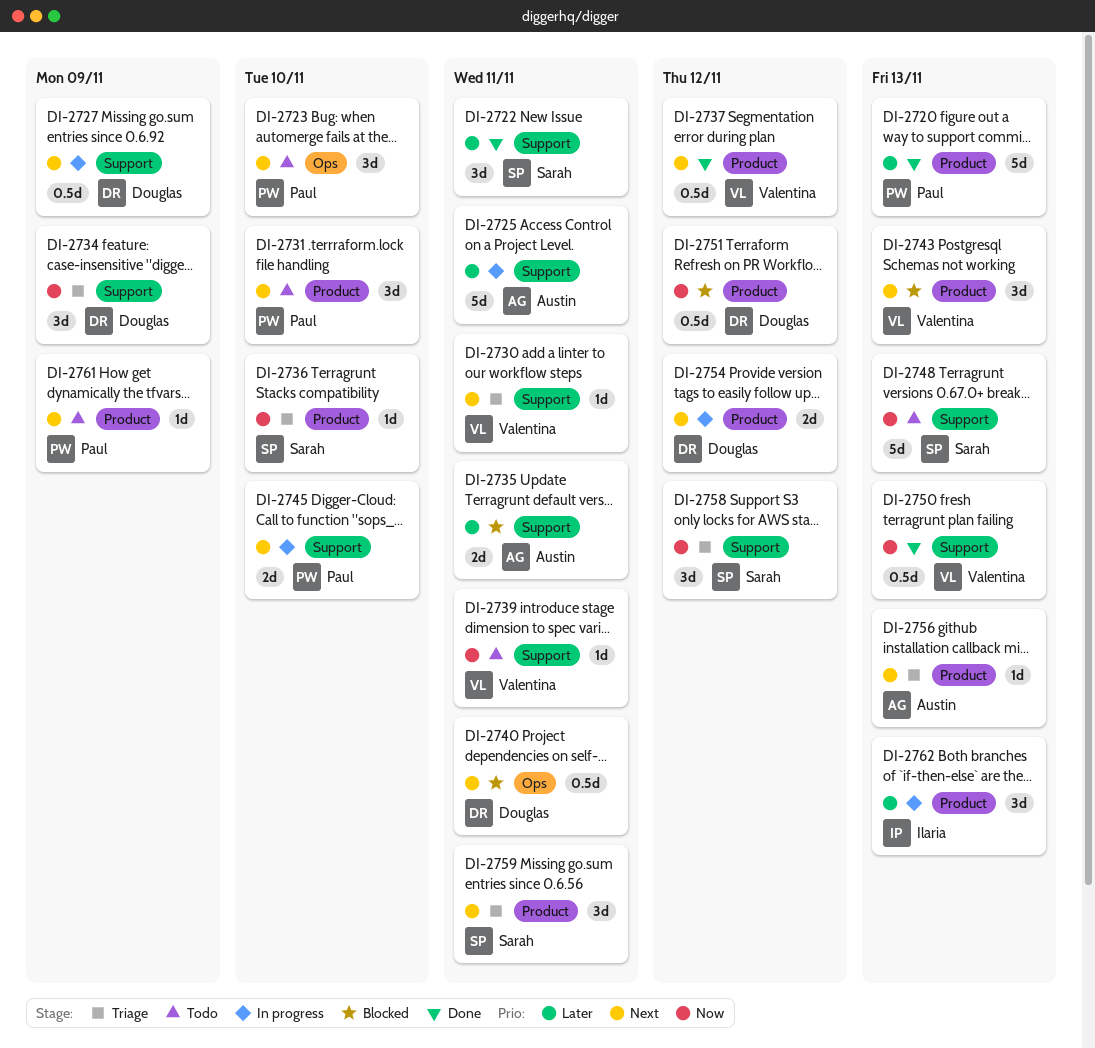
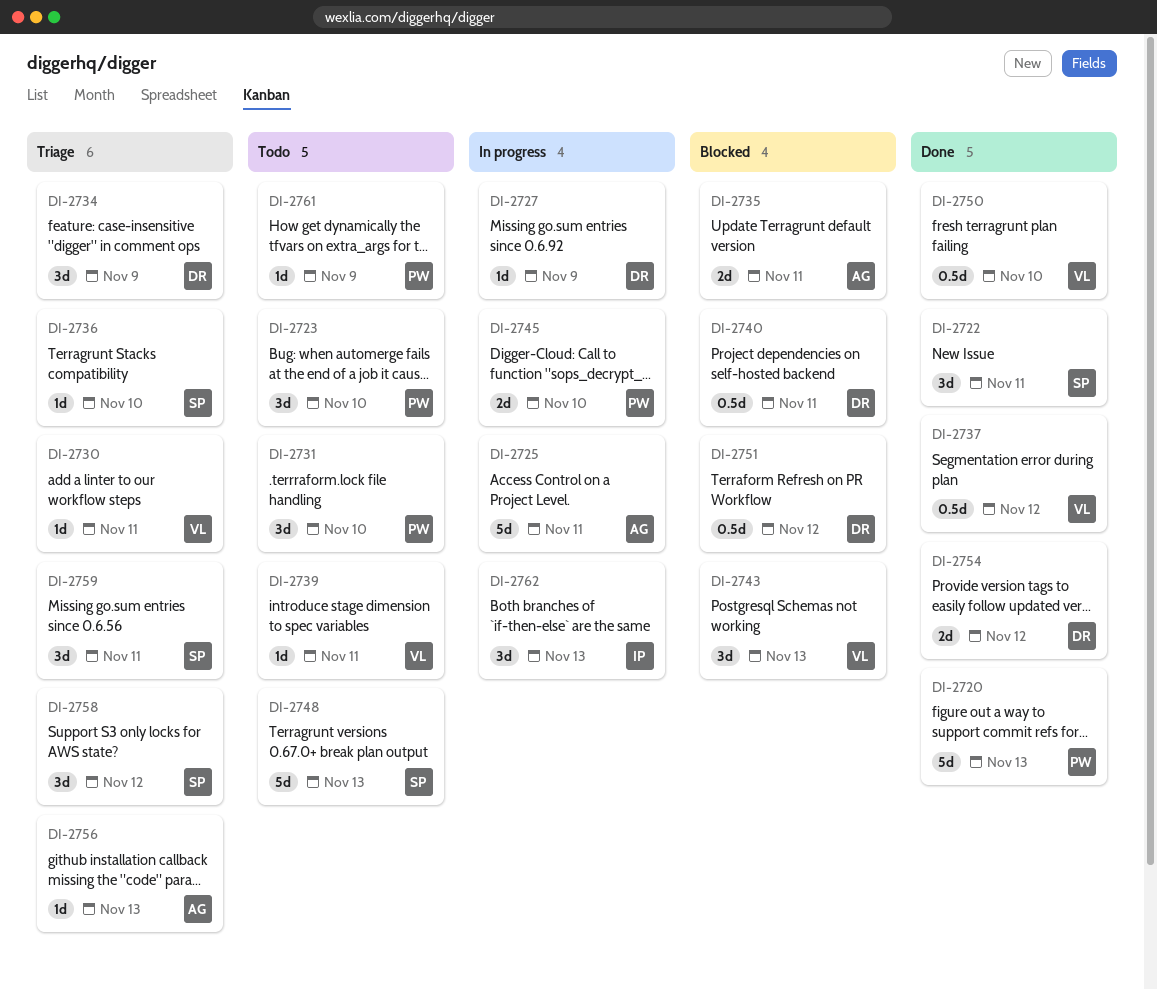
DI-2727, estimate: 0.5d -> 1d
DI-2750, due: Nov 13 -> Nov 10
DI-2754, status: In progress -> Done

